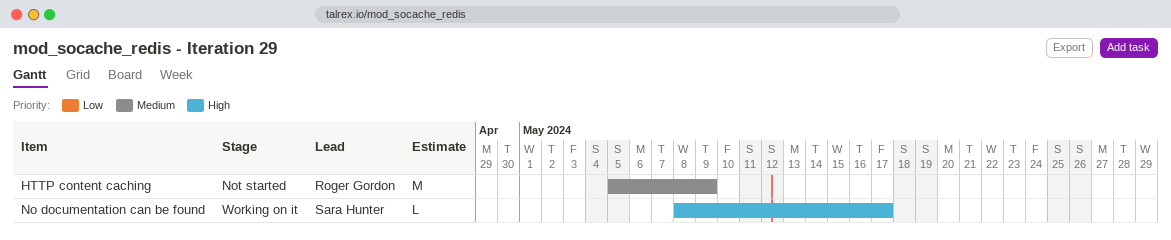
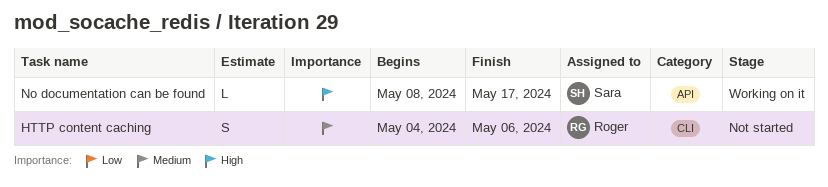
HTTP content caching, estimate: M -> S
HTTP content caching, start: May 5 -> May 4
HTTP content caching, due: May 9 -> May 6

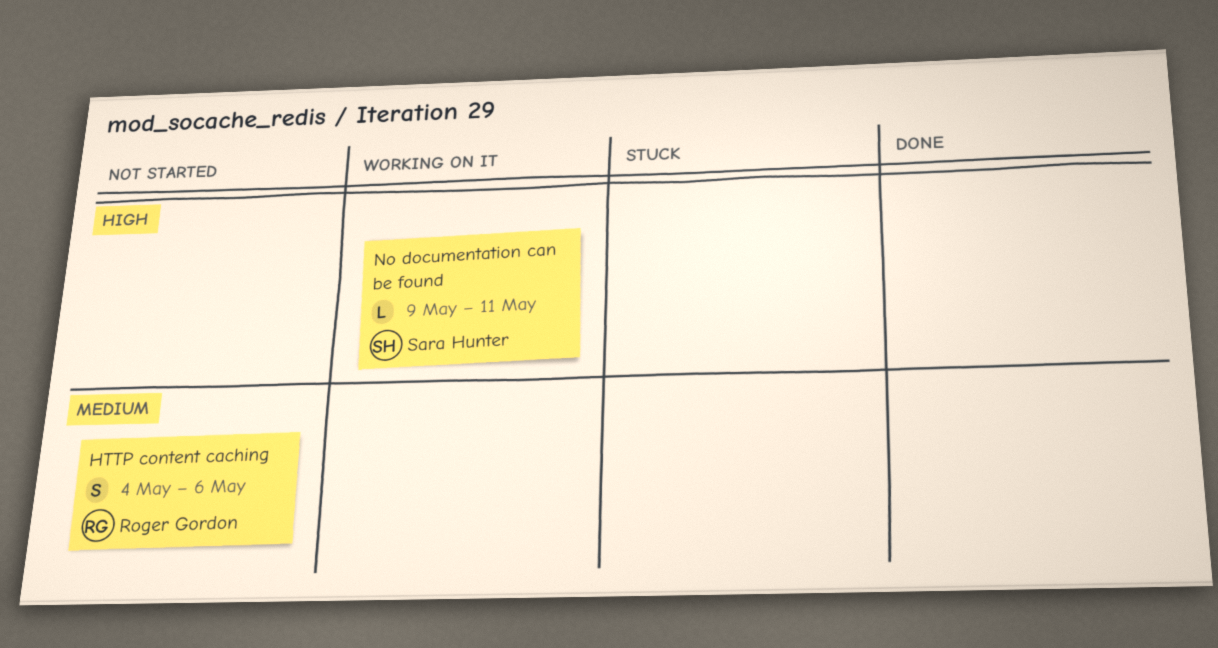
No documentation can be found, start: May 8 -> May 9
No documentation can be found, due: May 17 -> May 11

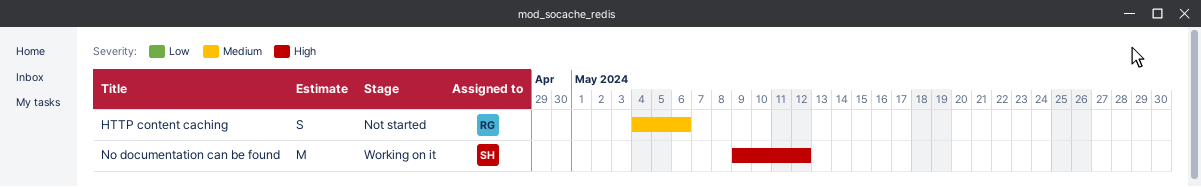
No documentation can be found, estimate: L -> M
No documentation can be found, due: May 11 -> May 12

